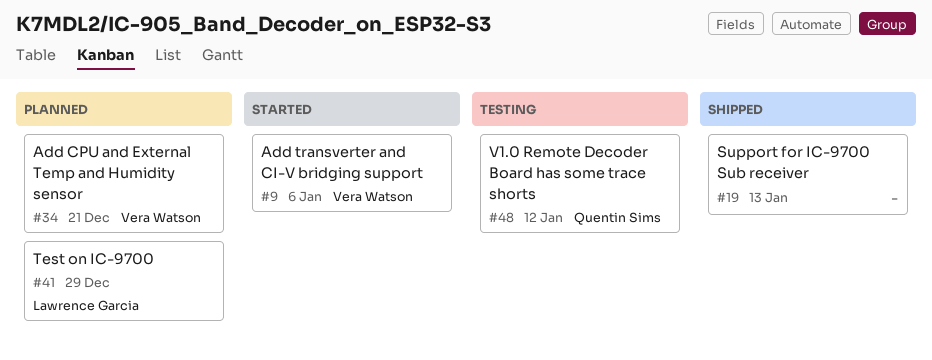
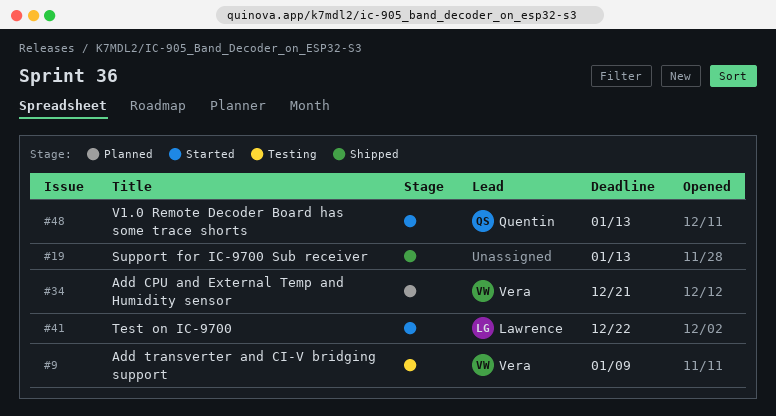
#9, status: Started -> Testing
#9, due: Jan 6 -> Jan 9
#41, status: Planned -> Started
#41, due: Dec 29 -> Dec 22
#48, status: Testing -> Started
#48, due: Jan 12 -> Jan 13

